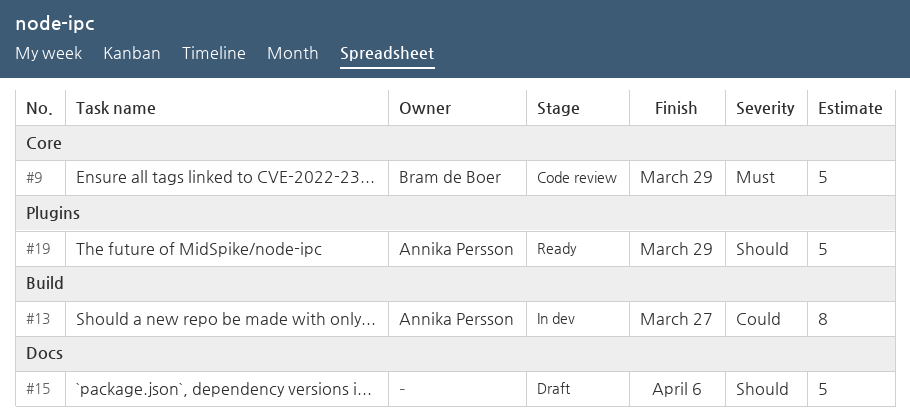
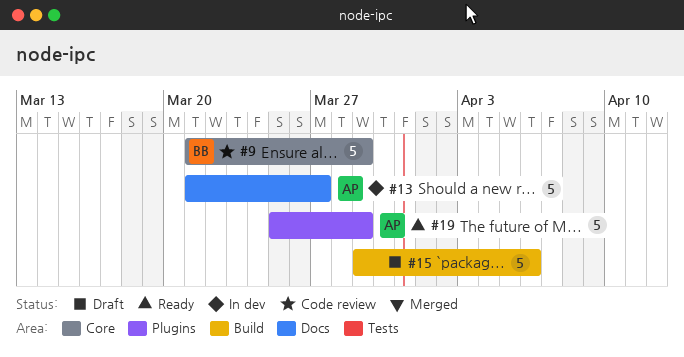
#13, label: Build -> Docs
#13, estimate: 8 -> 5
#15, label: Docs -> Build

